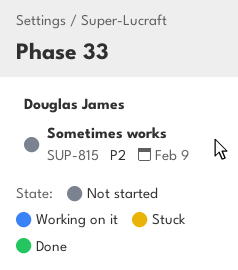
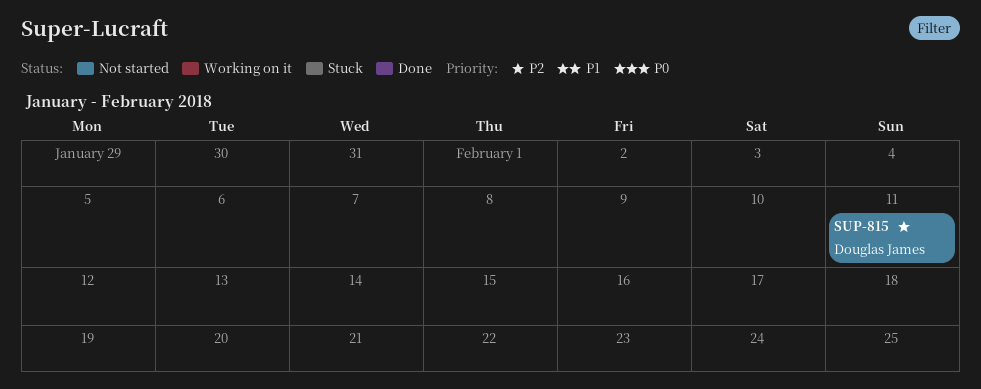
SUP-815, due: Feb 9 -> Feb 11

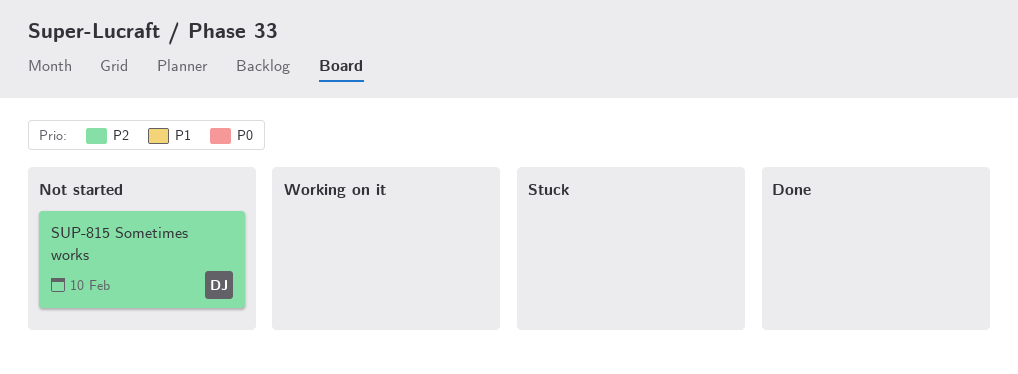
SUP-815, due: Feb 11 -> Feb 10

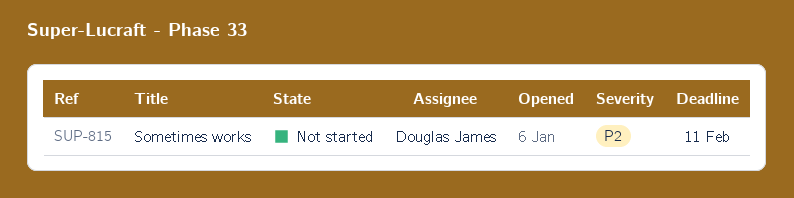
SUP-815, due: Feb 10 -> Feb 11

